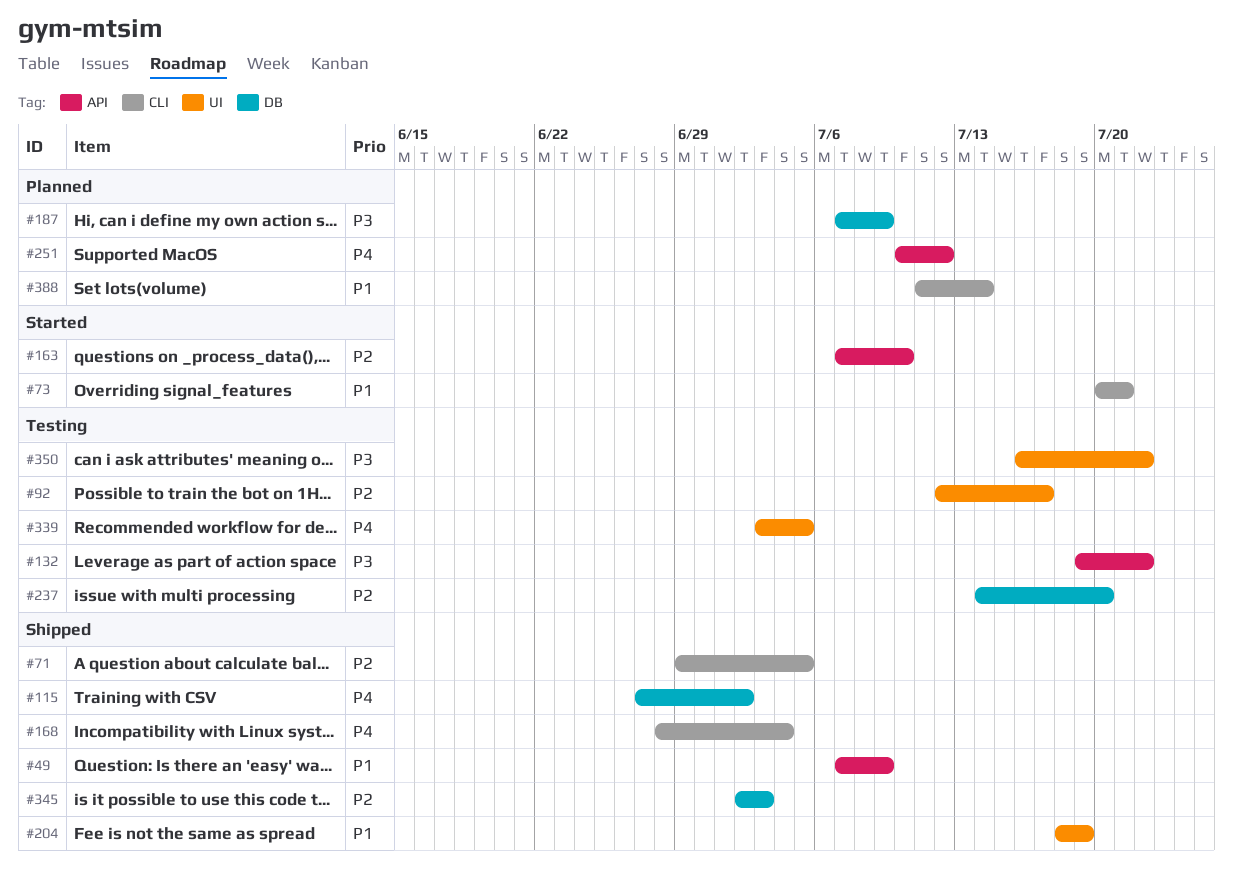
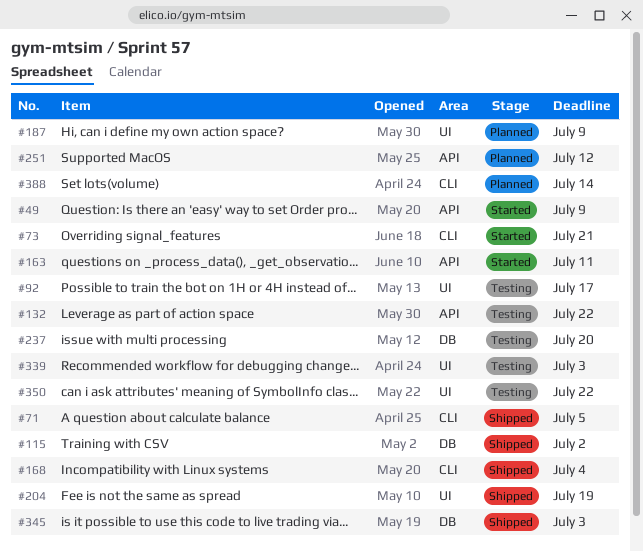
#49, status: Shipped -> Started
#163, due: Jul 10 -> Jul 11
#187, label: DB -> UI
#339, due: Jul 5 -> Jul 3

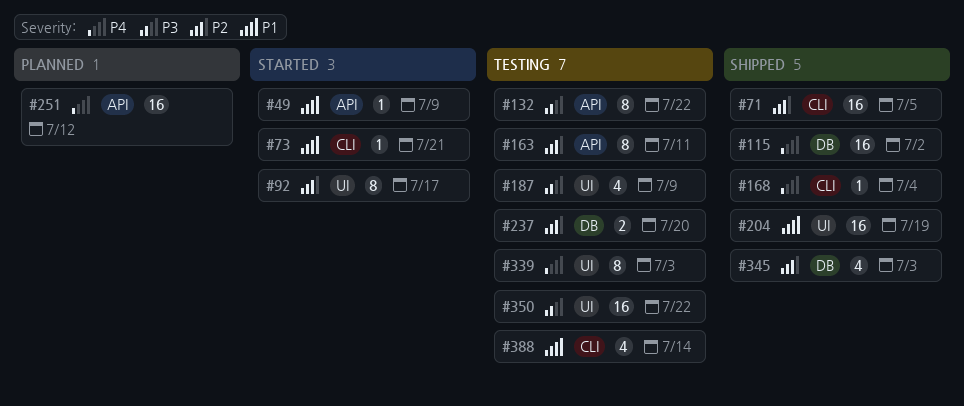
#92, status: Testing -> Started
#163, status: Started -> Testing
#187, status: Planned -> Testing
#388, status: Planned -> Testing

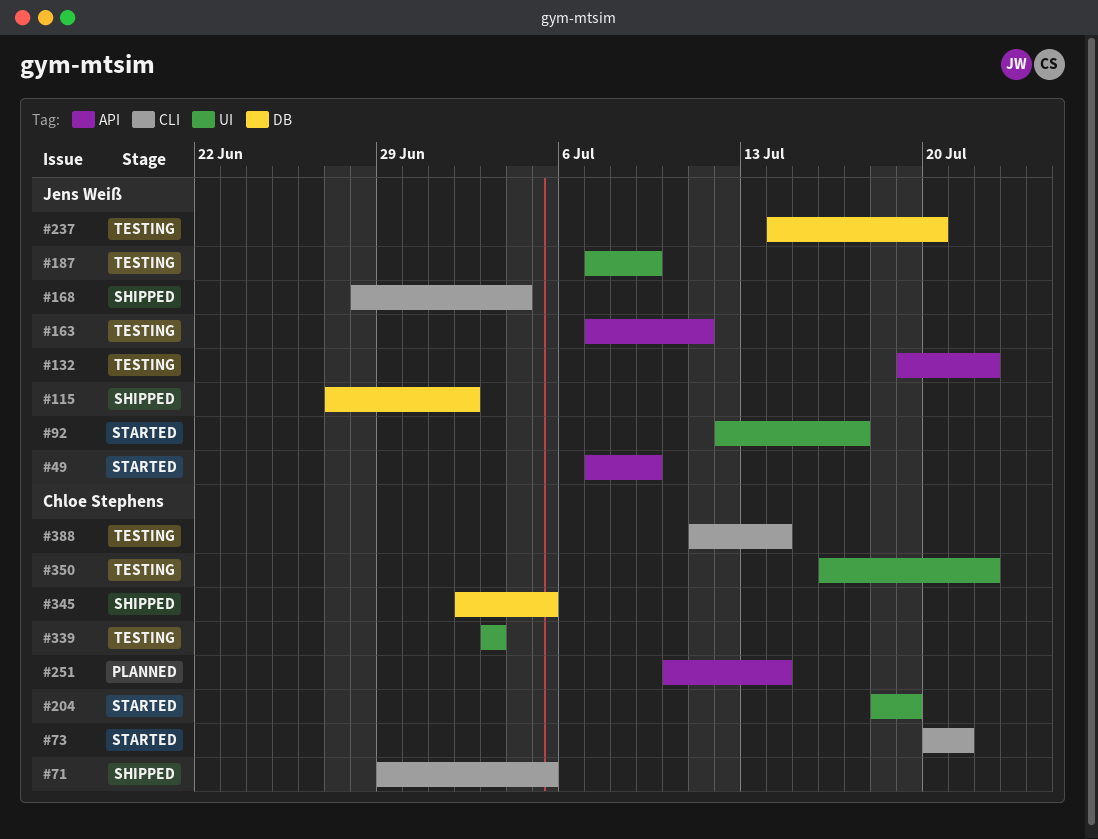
#204, status: Shipped -> Started
#251, due: Jul 12 -> Jul 14
#345, due: Jul 3 -> Jul 5

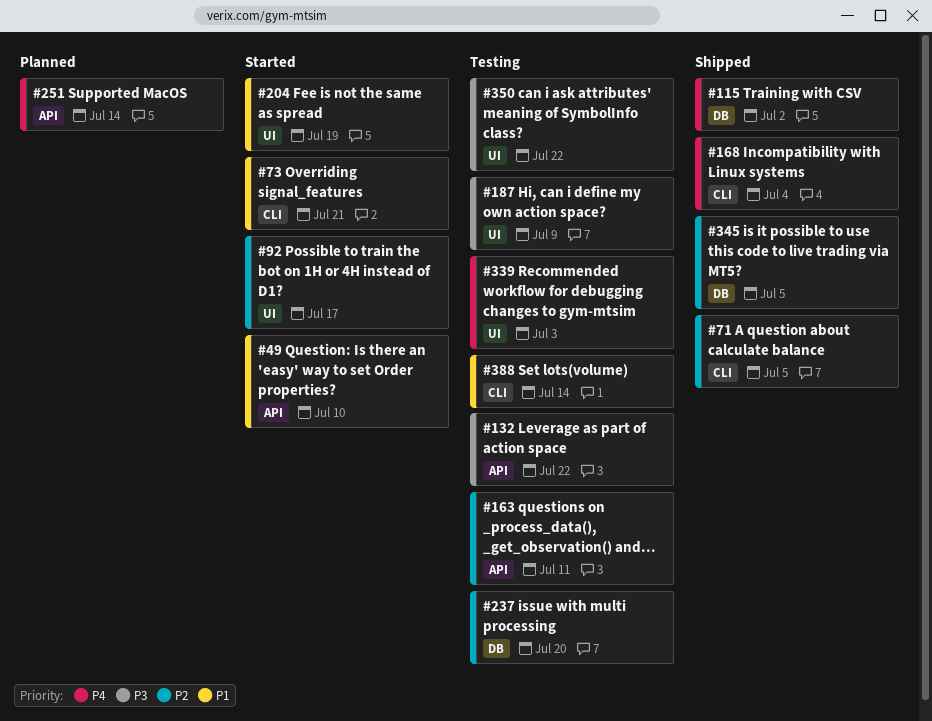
#49, due: Jul 9 -> Jul 10

